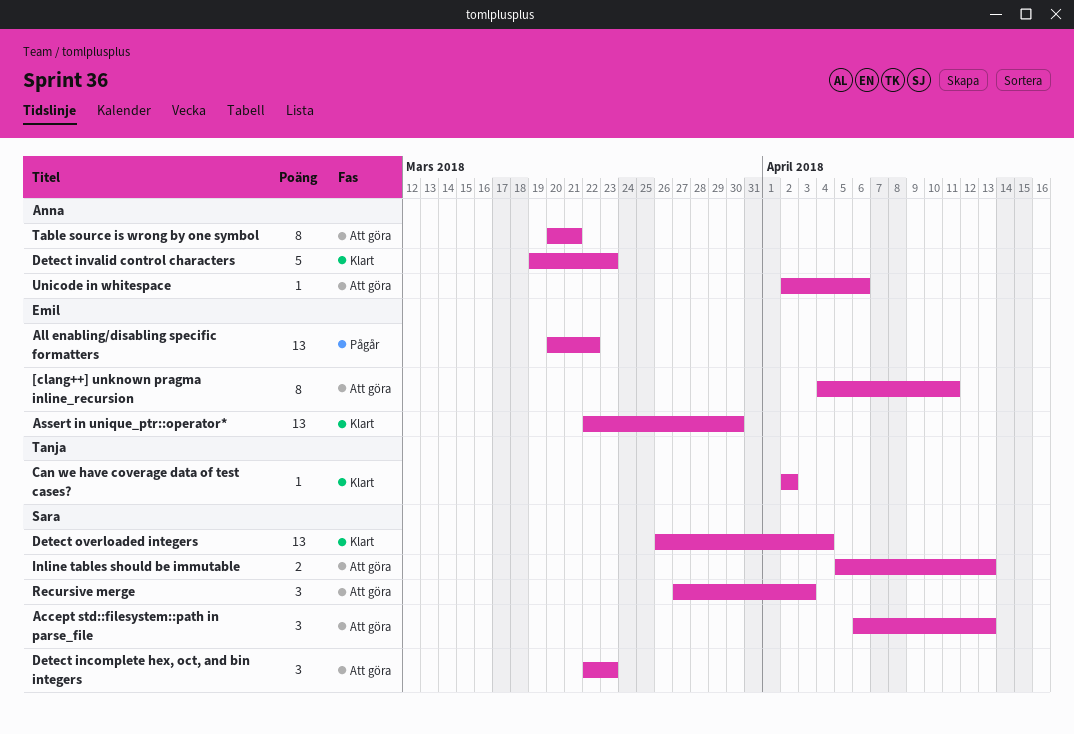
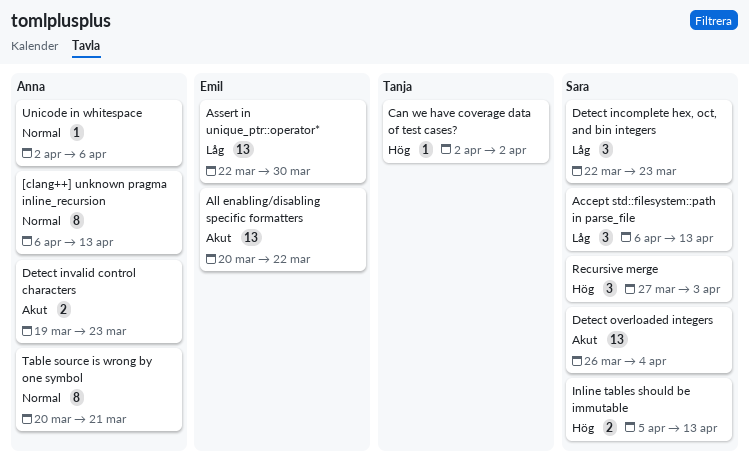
[clang++] unknown pragma inline_recursion, owner: Emil -> Anna
[clang++] unknown pragma inline_recursion, start: Apr 4 -> Apr 6
[clang++] unknown pragma inline_recursion, due: Apr 11 -> Apr 13
Detect invalid control characters, estimate: 5 -> 2

